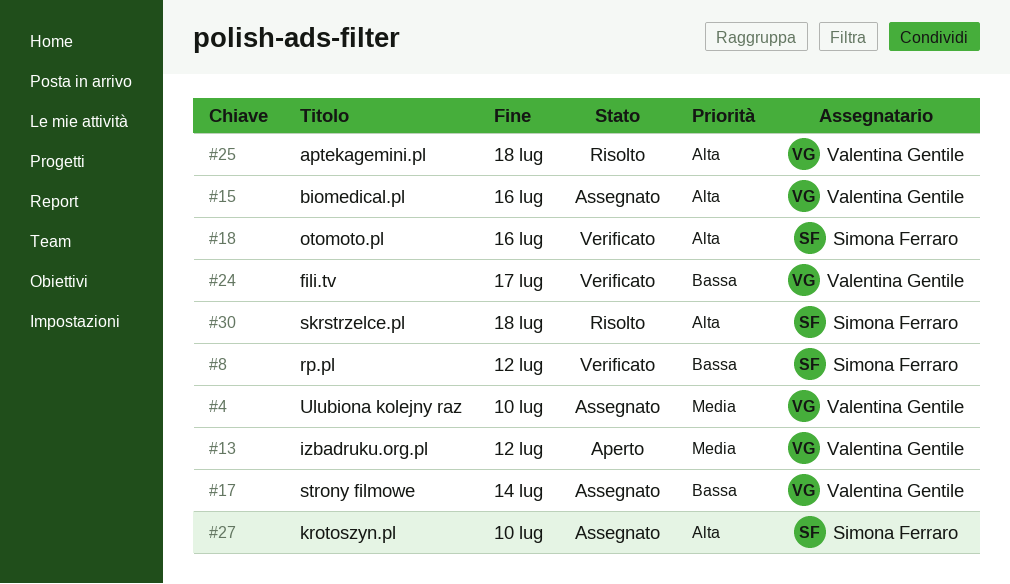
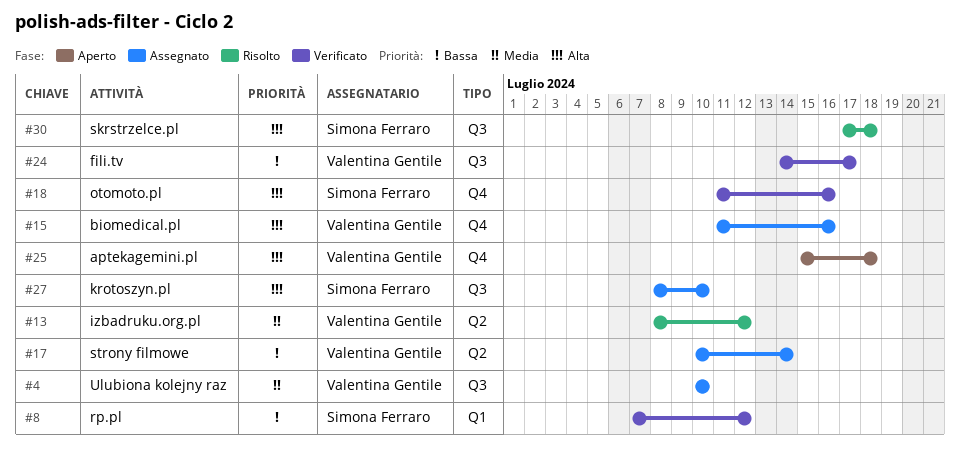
#13, status: Aperto -> Risolto
#25, status: Risolto -> Aperto

